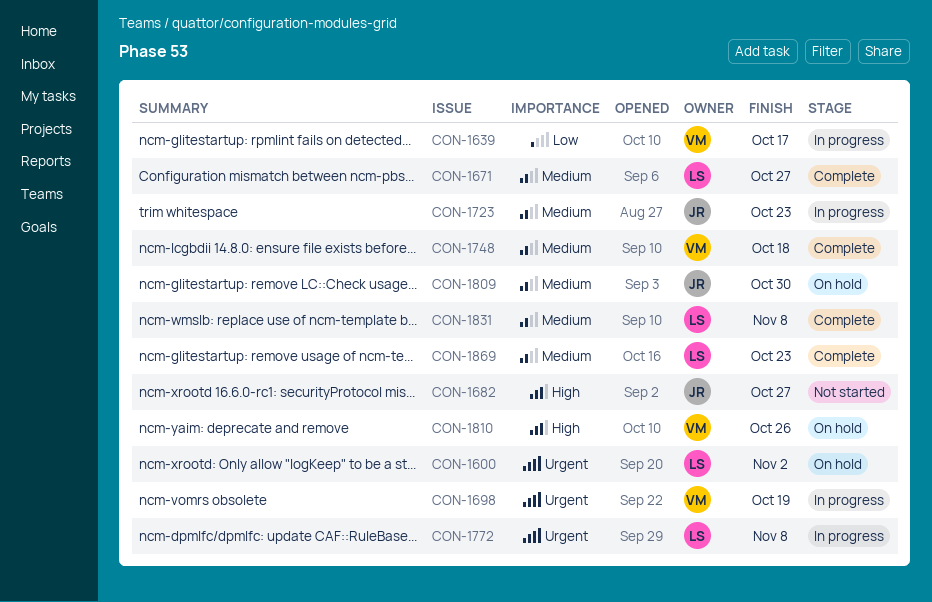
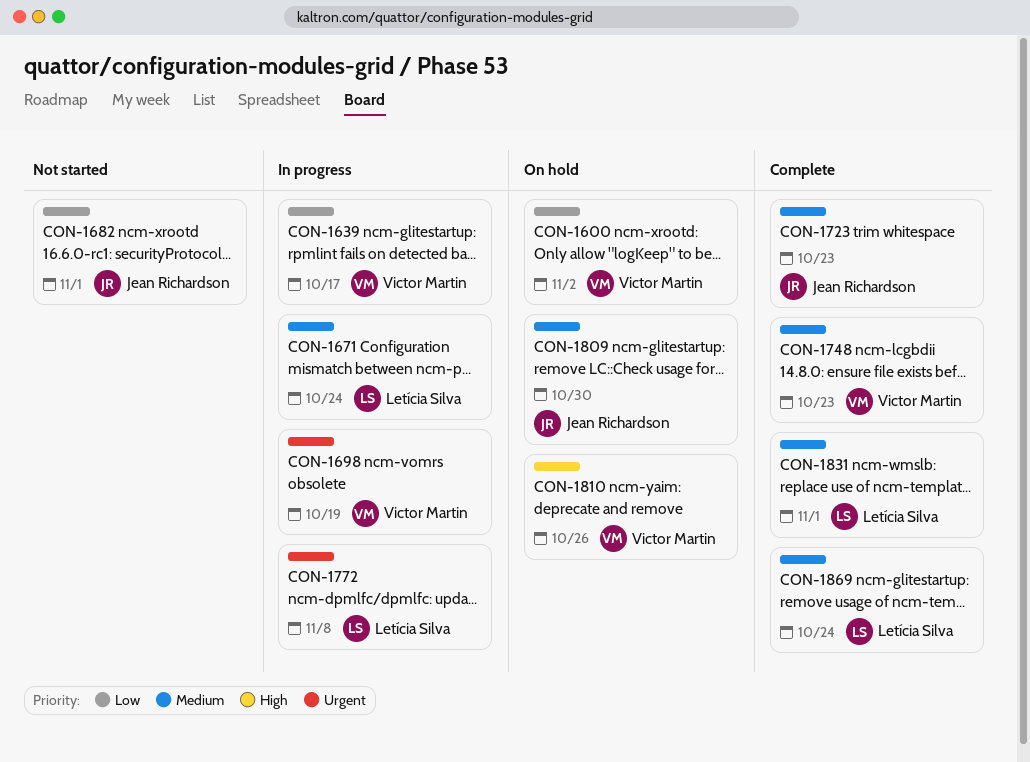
CON-1600, owner: Letícia Silva -> Victor Martin
CON-1600, priority: Urgent -> Low
CON-1671, status: Complete -> In progress
CON-1671, due: Oct 27 -> Oct 24
CON-1682, priority: High -> Low
CON-1682, due: Oct 27 -> Nov 1
CON-1723, status: In progress -> Complete
CON-1748, due: Oct 18 -> Oct 23
CON-1831, due: Nov 8 -> Nov 1
CON-1869, due: Oct 23 -> Oct 24

